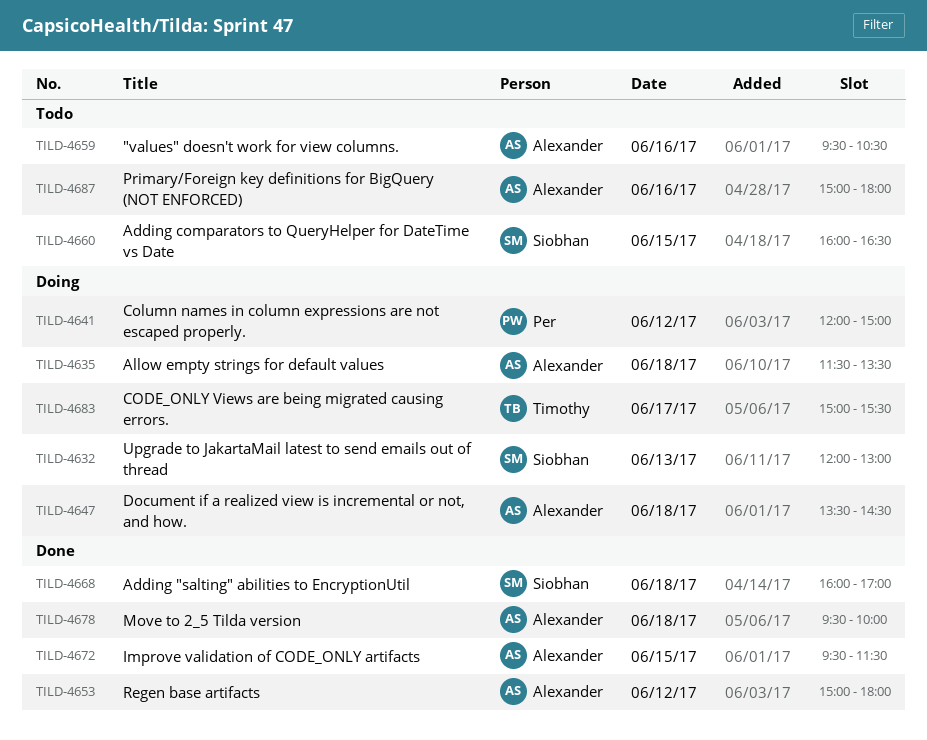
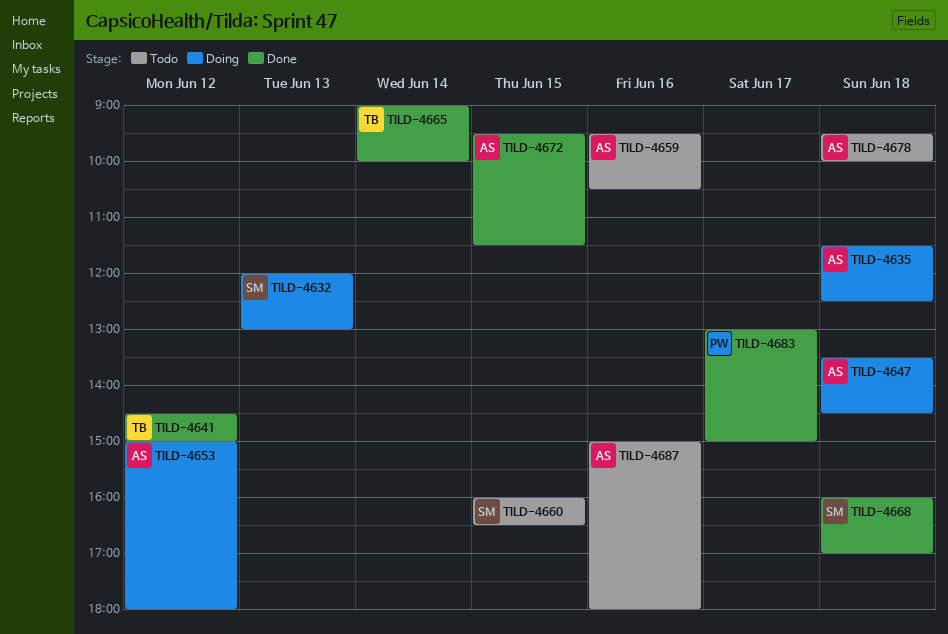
TILD-4635, ends: 13:30 -> 12:30
TILD-4641, status: Doing -> Done
TILD-4641, owner: Per -> Timothy
TILD-4641, begins: 12:00 -> 14:30
TILD-4653, status: Done -> Doing
TILD-4665: none -> present
TILD-4678, status: Done -> Todo
TILD-4683, status: Doing -> Done
TILD-4683, owner: Timothy -> Per
TILD-4683, begins: 15:00 -> 13:00
TILD-4683, ends: 15:30 -> 15:00

